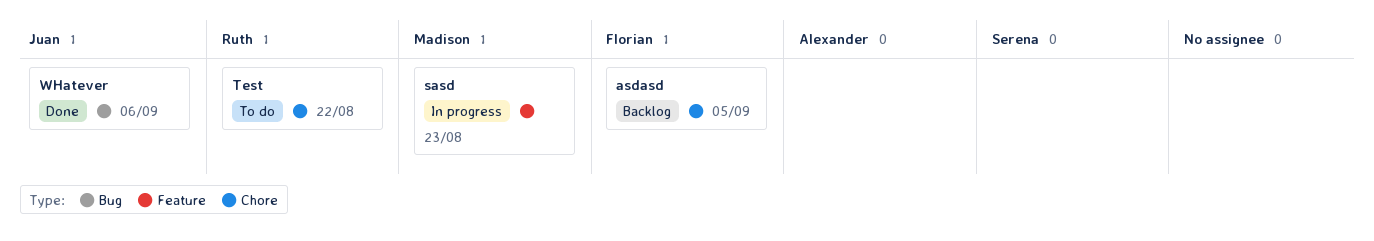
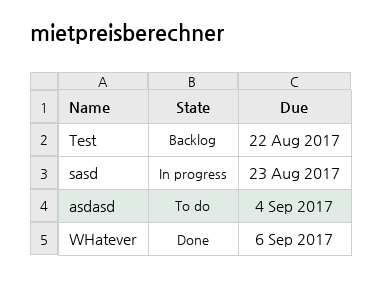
asdasd, status: Backlog -> To do
asdasd, due: Sep 5 -> Sep 4
Test, status: To do -> Backlog

